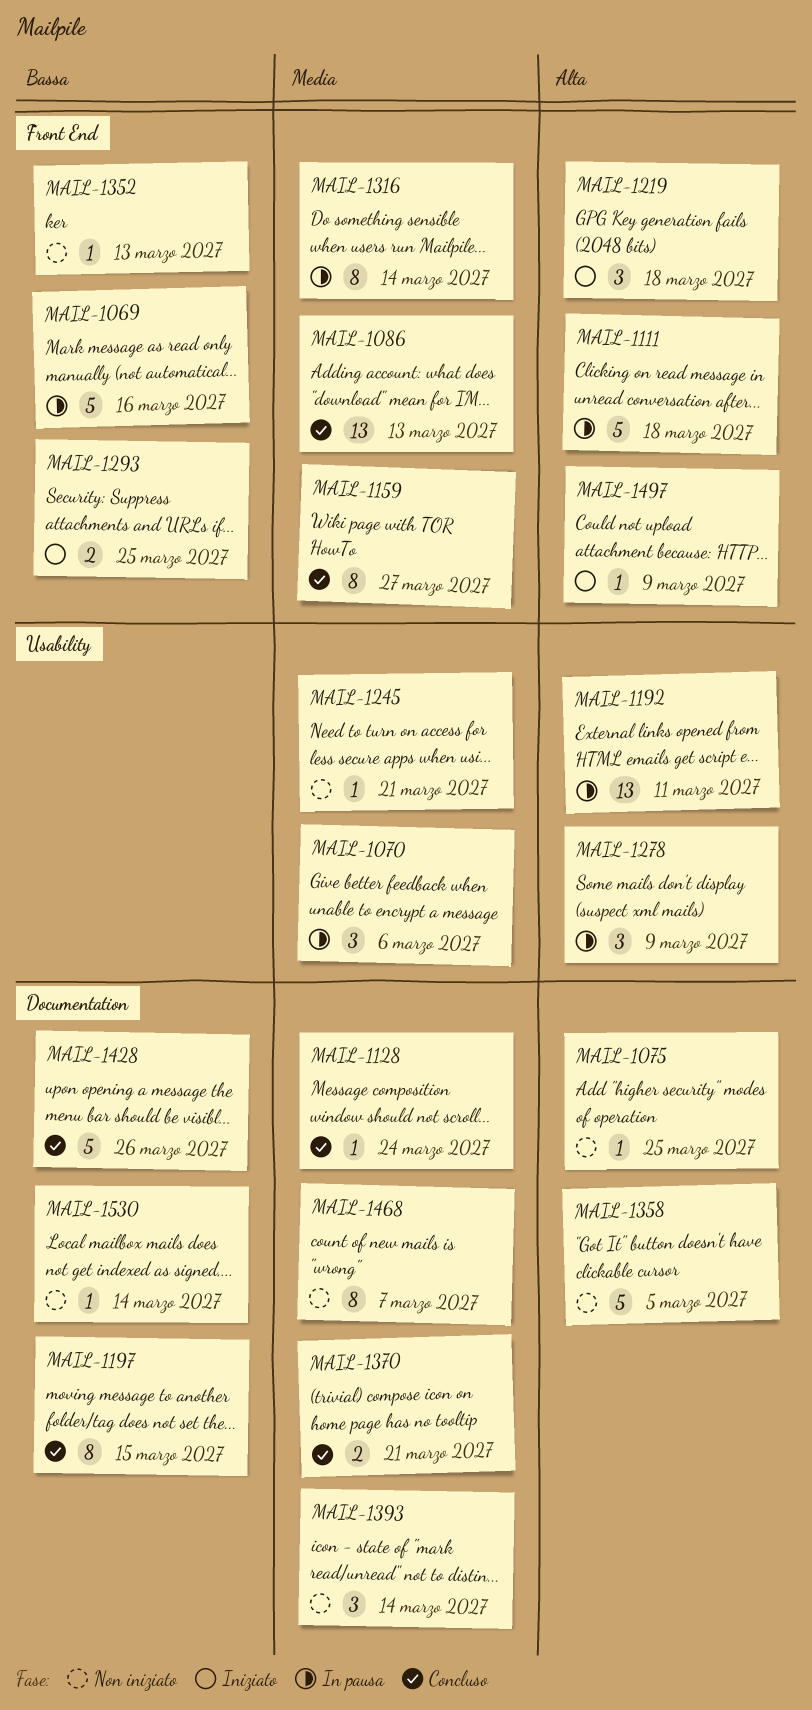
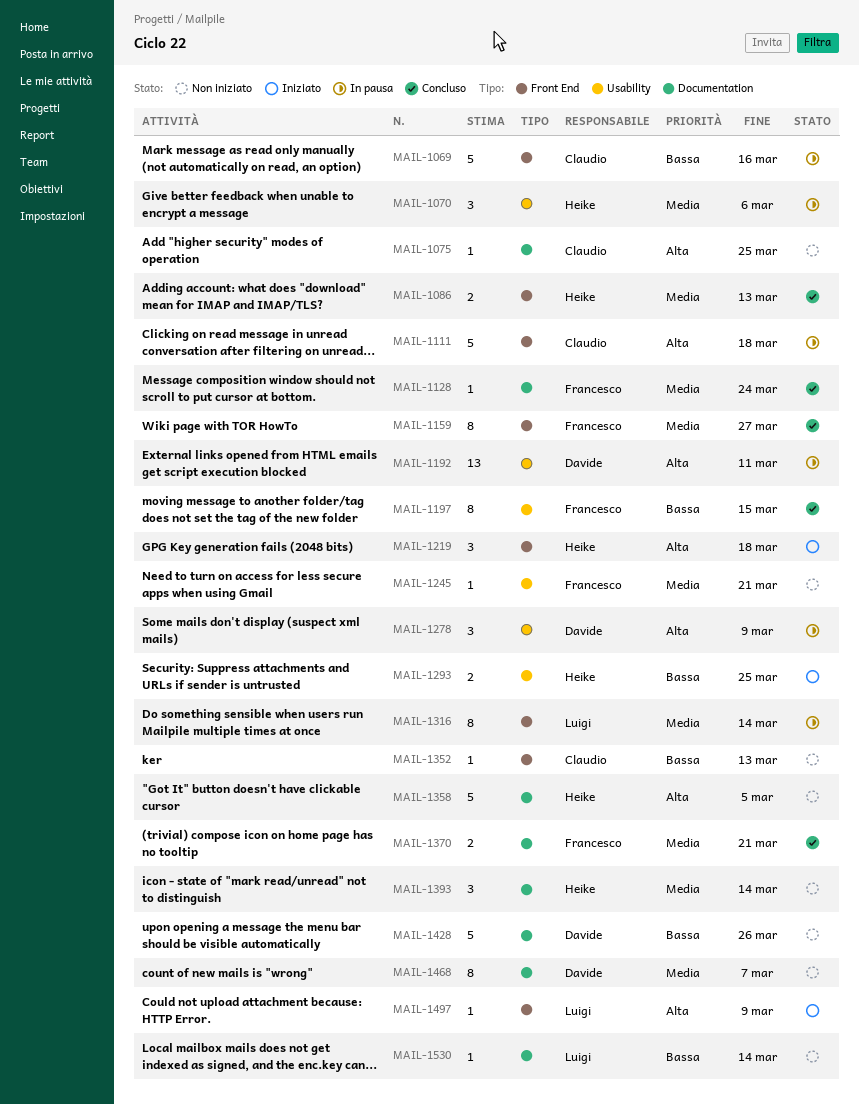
MAIL-1086, estimate: 13 -> 2
MAIL-1197, label: Documentation -> Usability
MAIL-1293, label: Front End -> Usability
MAIL-1428, status: Concluso -> Non iniziato

